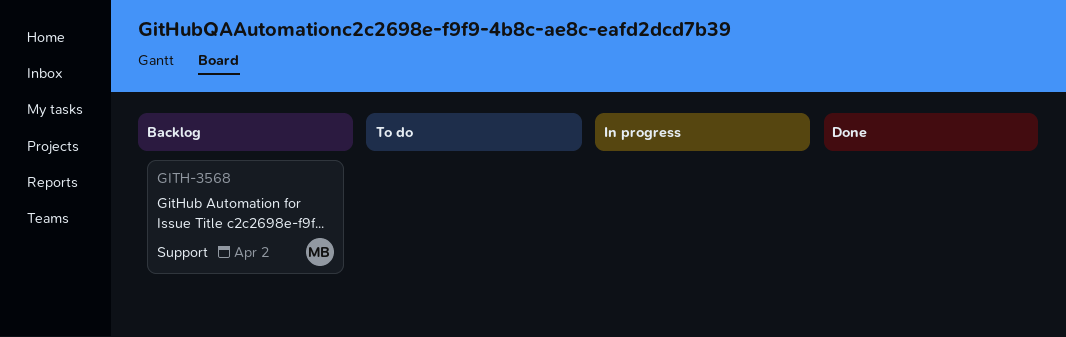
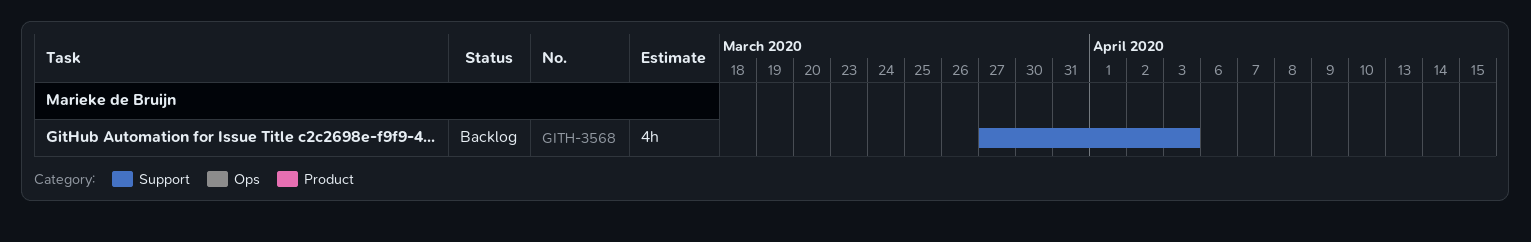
GITH-3568, due: Apr 2 -> Apr 3

